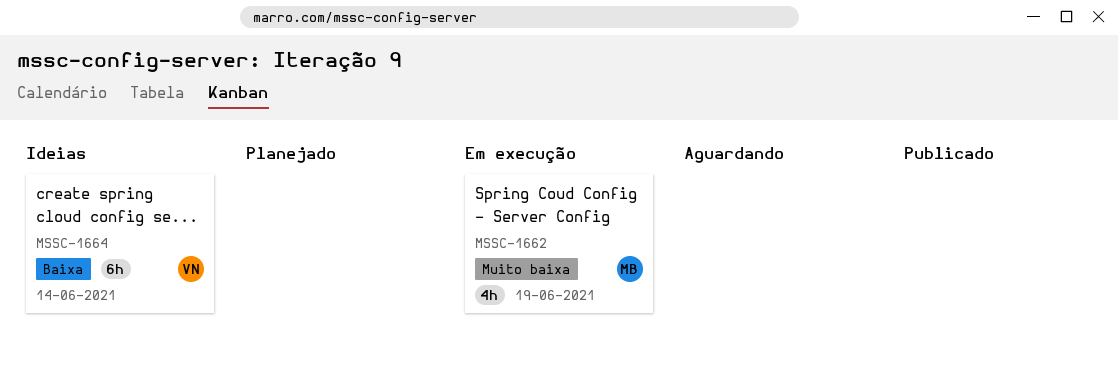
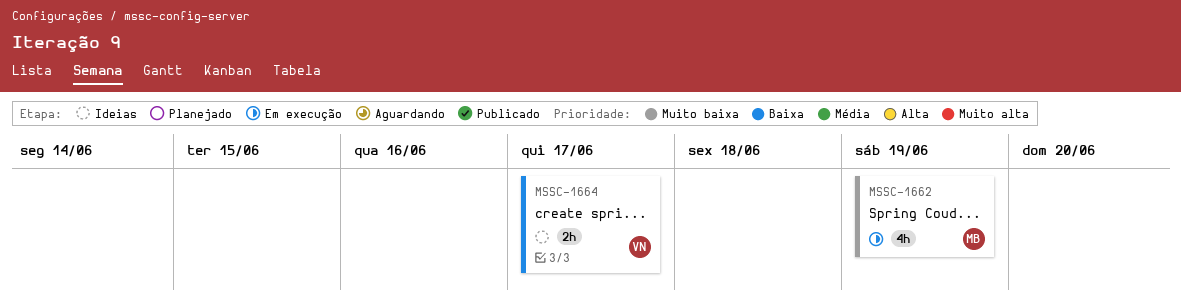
MSSC-1664, estimate: 6h -> 2h
MSSC-1664, due: Jun 14 -> Jun 17

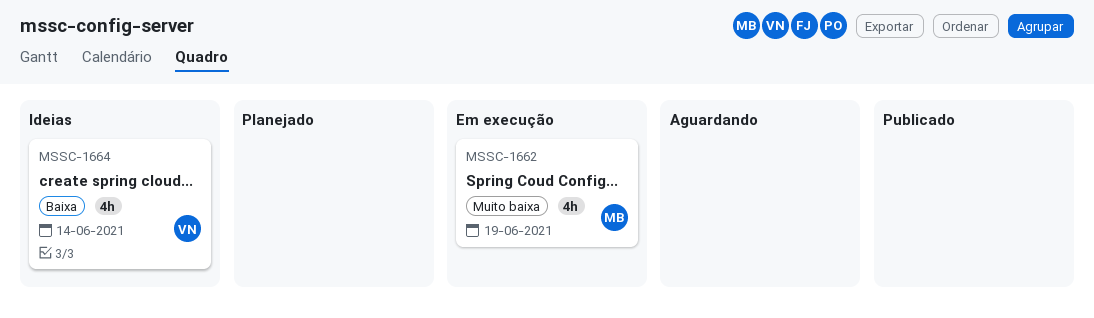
MSSC-1664, estimate: 2h -> 4h
MSSC-1664, due: Jun 17 -> Jun 14

